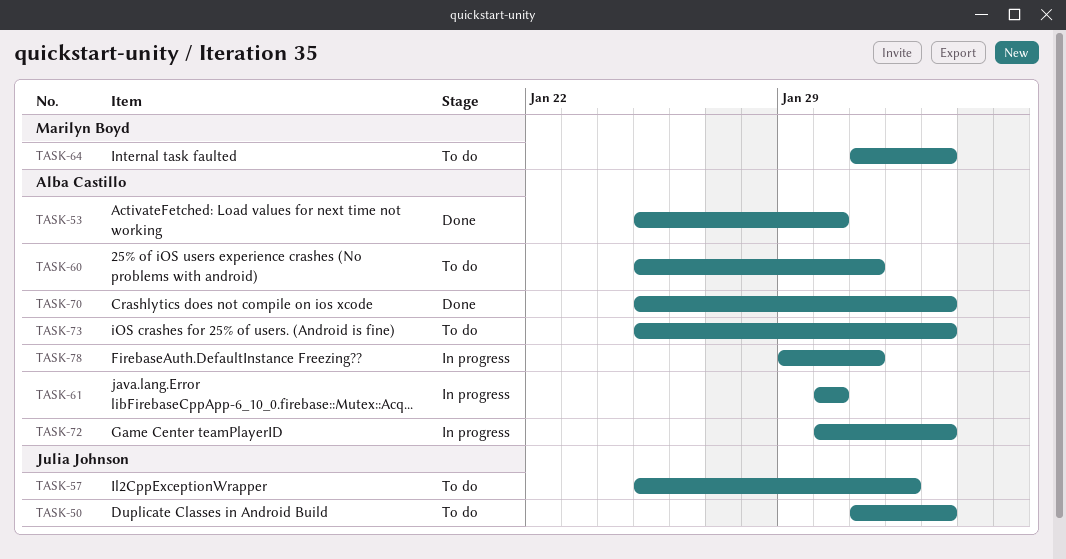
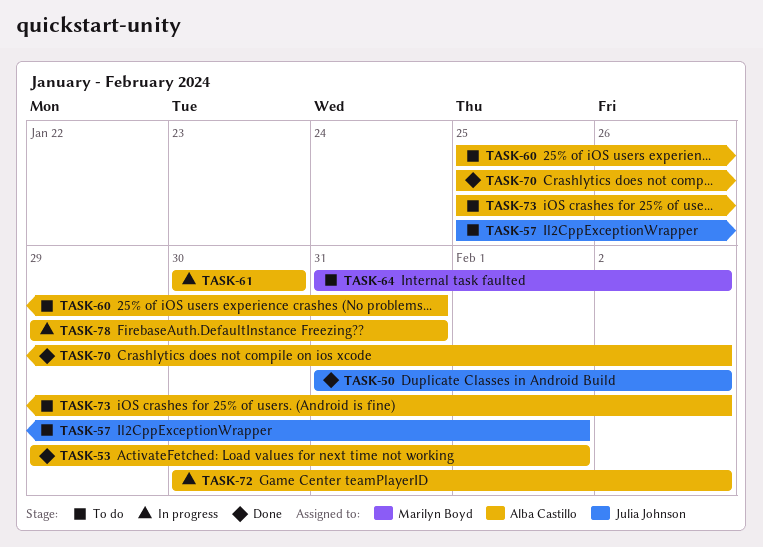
TASK-50, status: To do -> Done
TASK-53, start: Jan 25 -> Jan 29
TASK-53, due: Jan 30 -> Feb 1

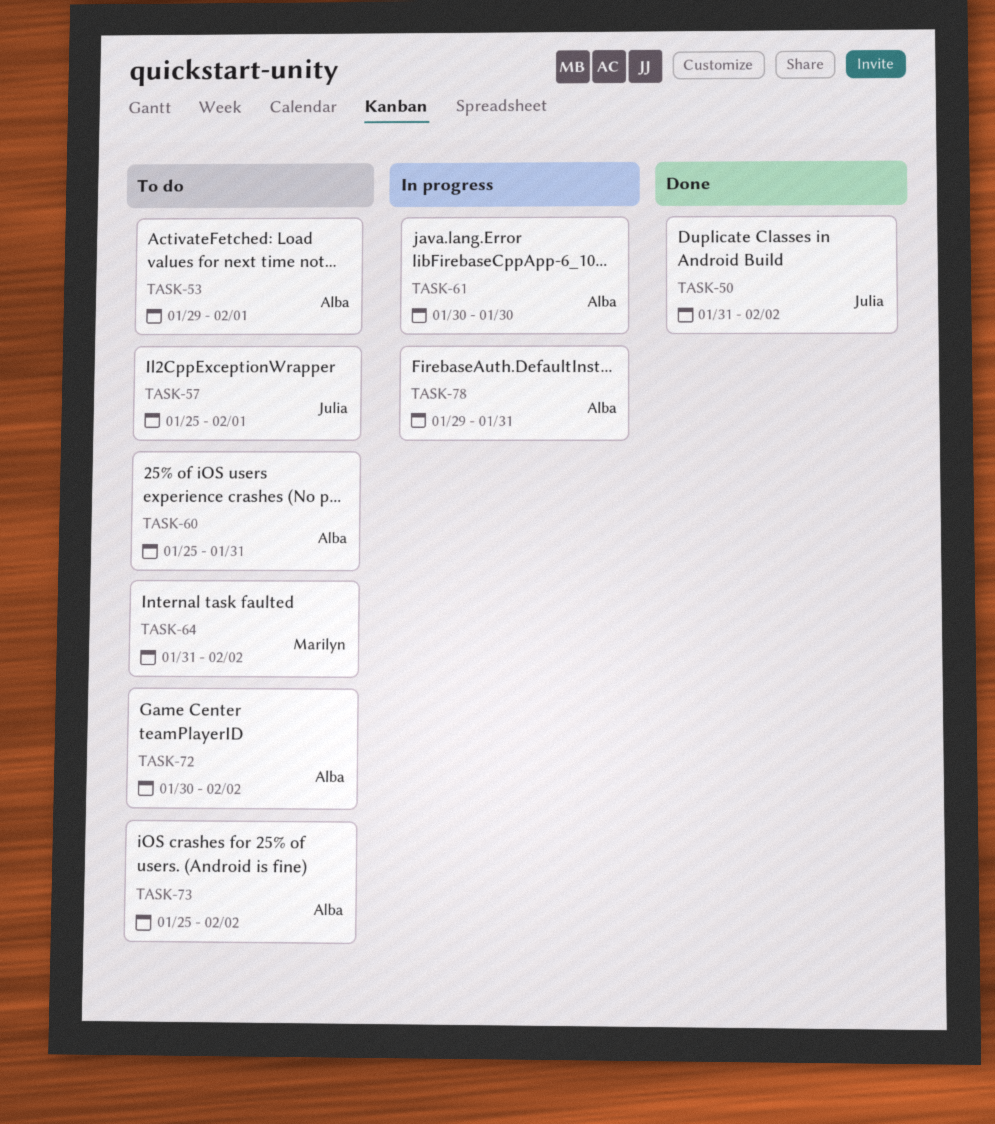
TASK-53, status: Done -> To do
TASK-70: present -> none
TASK-72, status: In progress -> To do

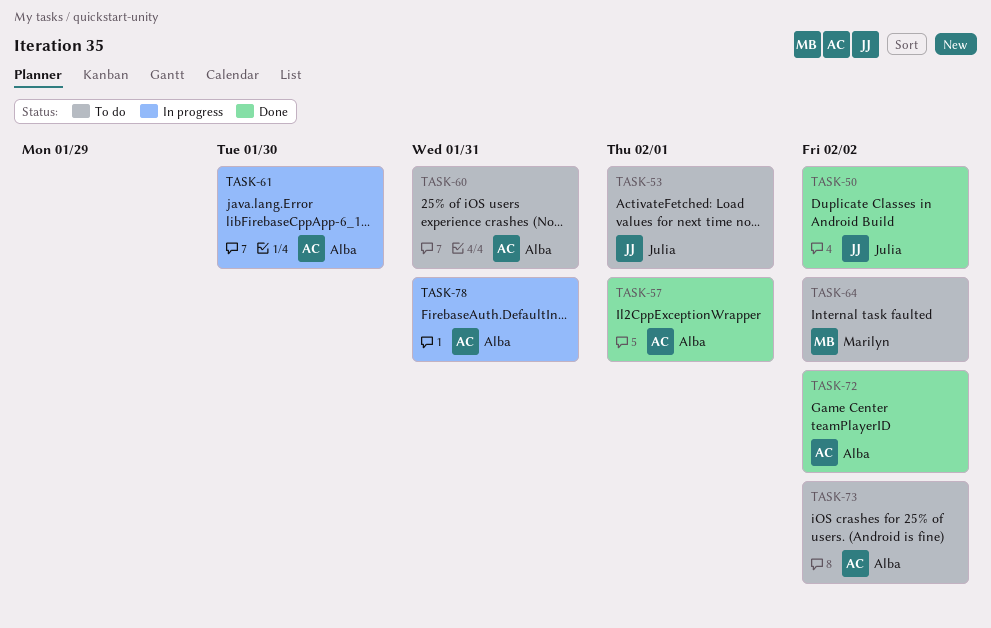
TASK-53, owner: Alba -> Julia
TASK-57, status: To do -> Done
TASK-57, owner: Julia -> Alba
TASK-72, status: To do -> Done

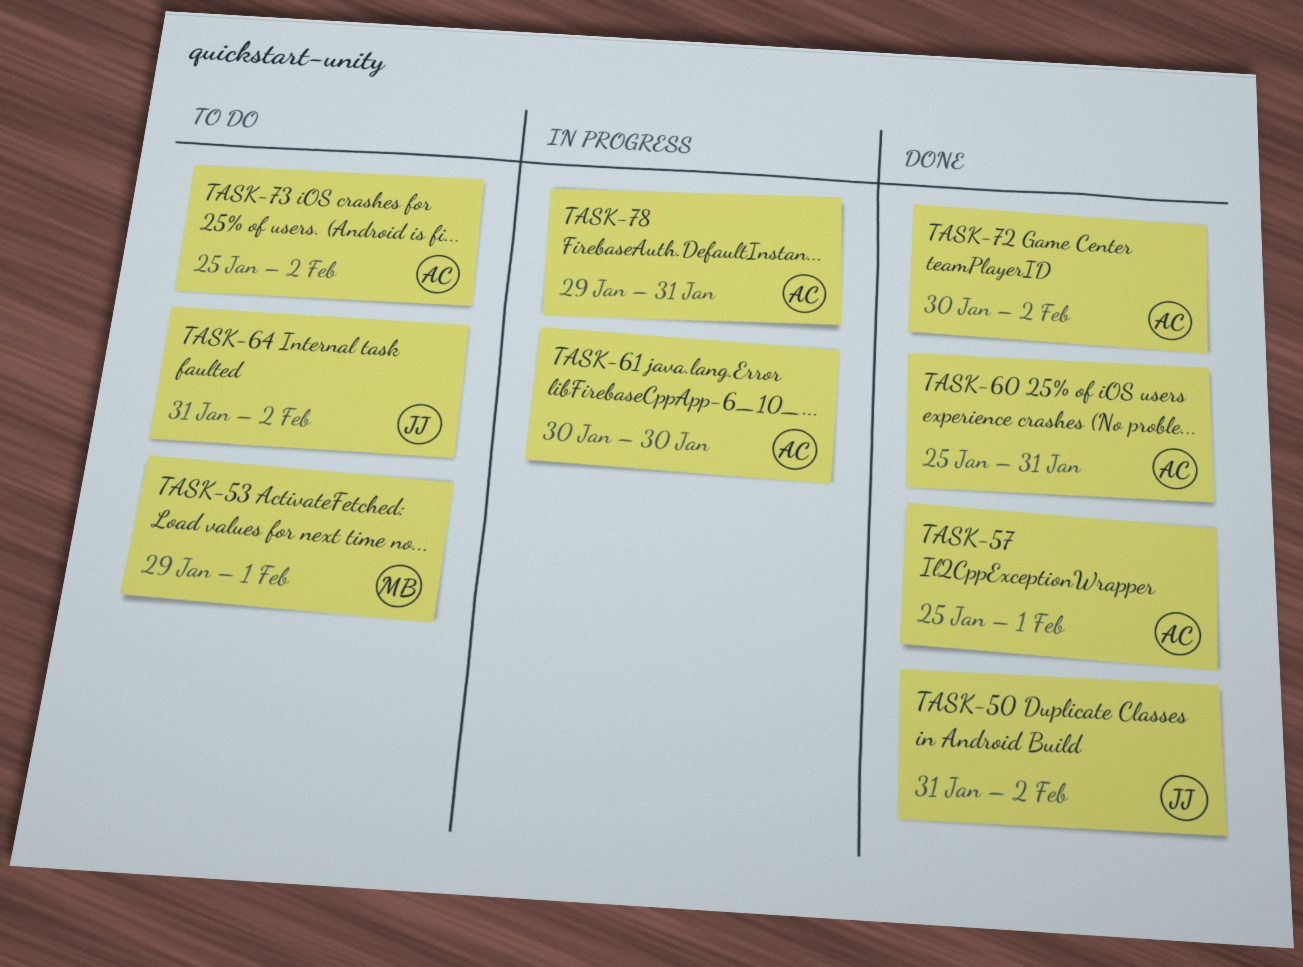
TASK-53, owner: Julia -> Marilyn
TASK-60, status: To do -> Done
TASK-64, owner: Marilyn -> Julia

